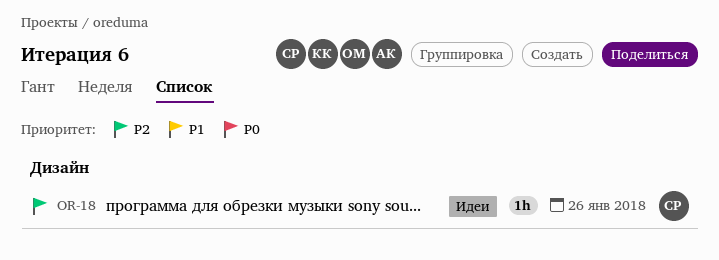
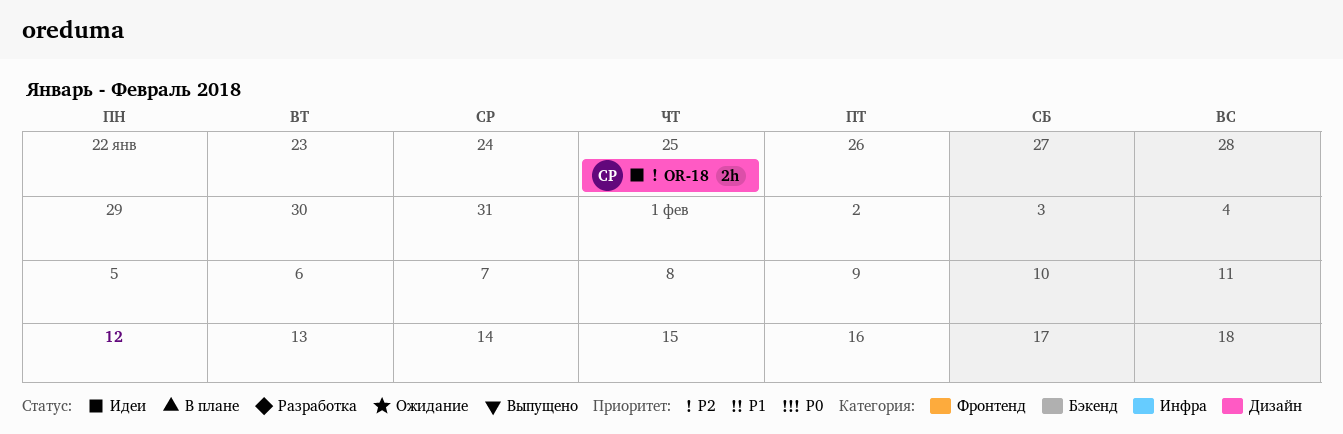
OR-18, estimate: 1h -> 2h
OR-18, due: Jan 26 -> Jan 25

